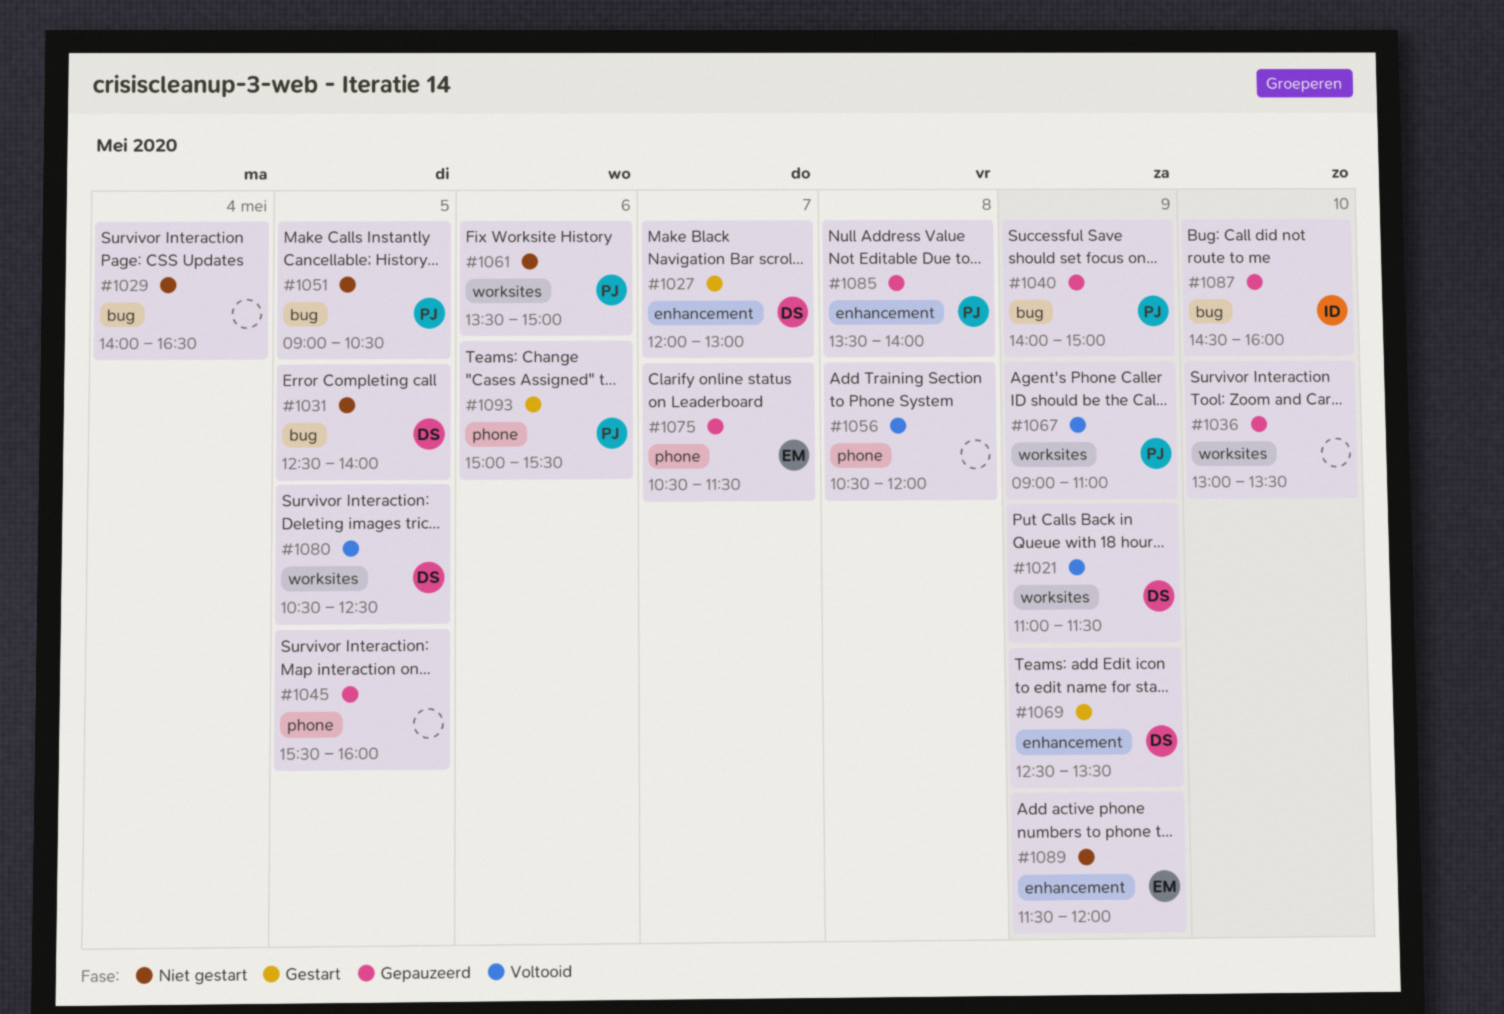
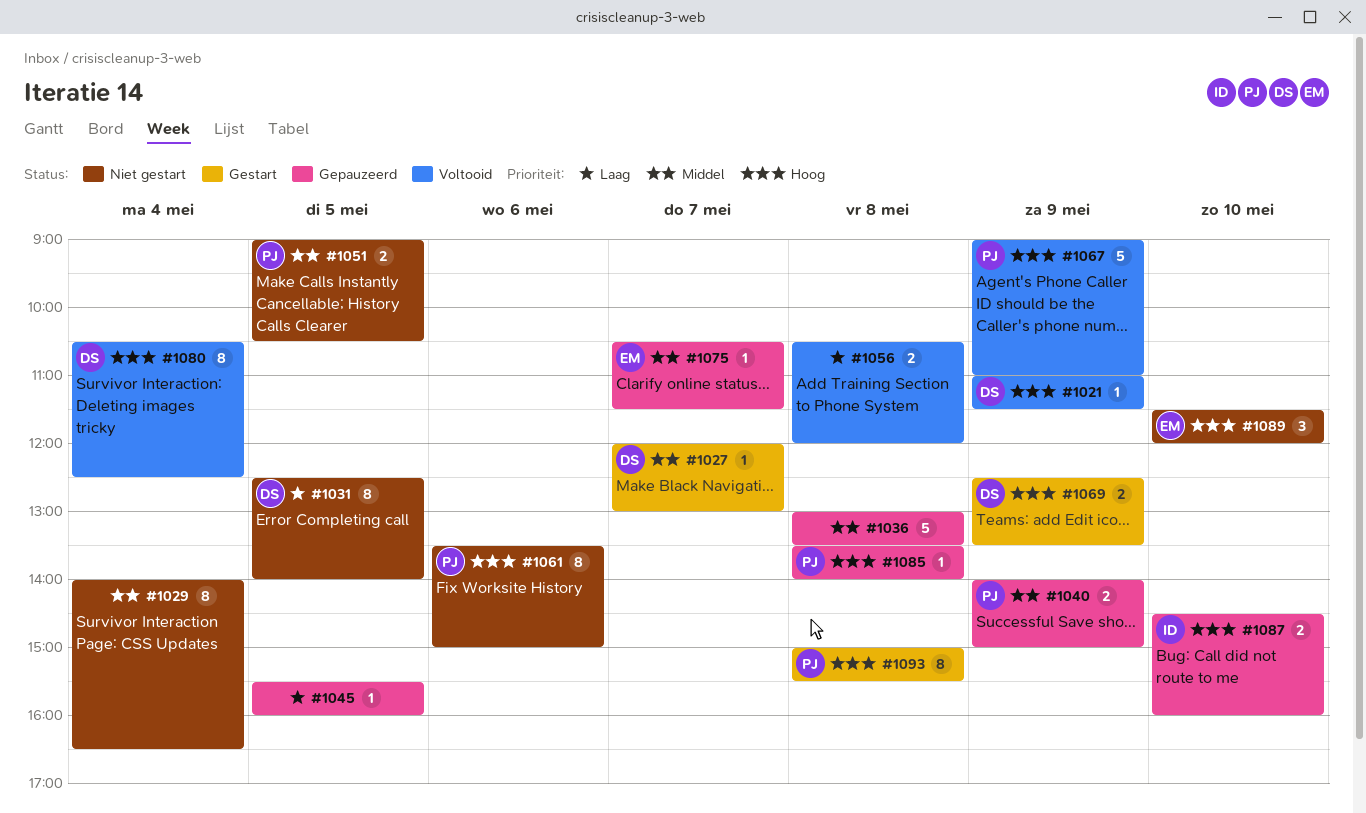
#1036, day: May 10 -> May 8
#1080, day: May 5 -> May 4
#1089, day: May 9 -> May 10
#1093, day: May 6 -> May 8

